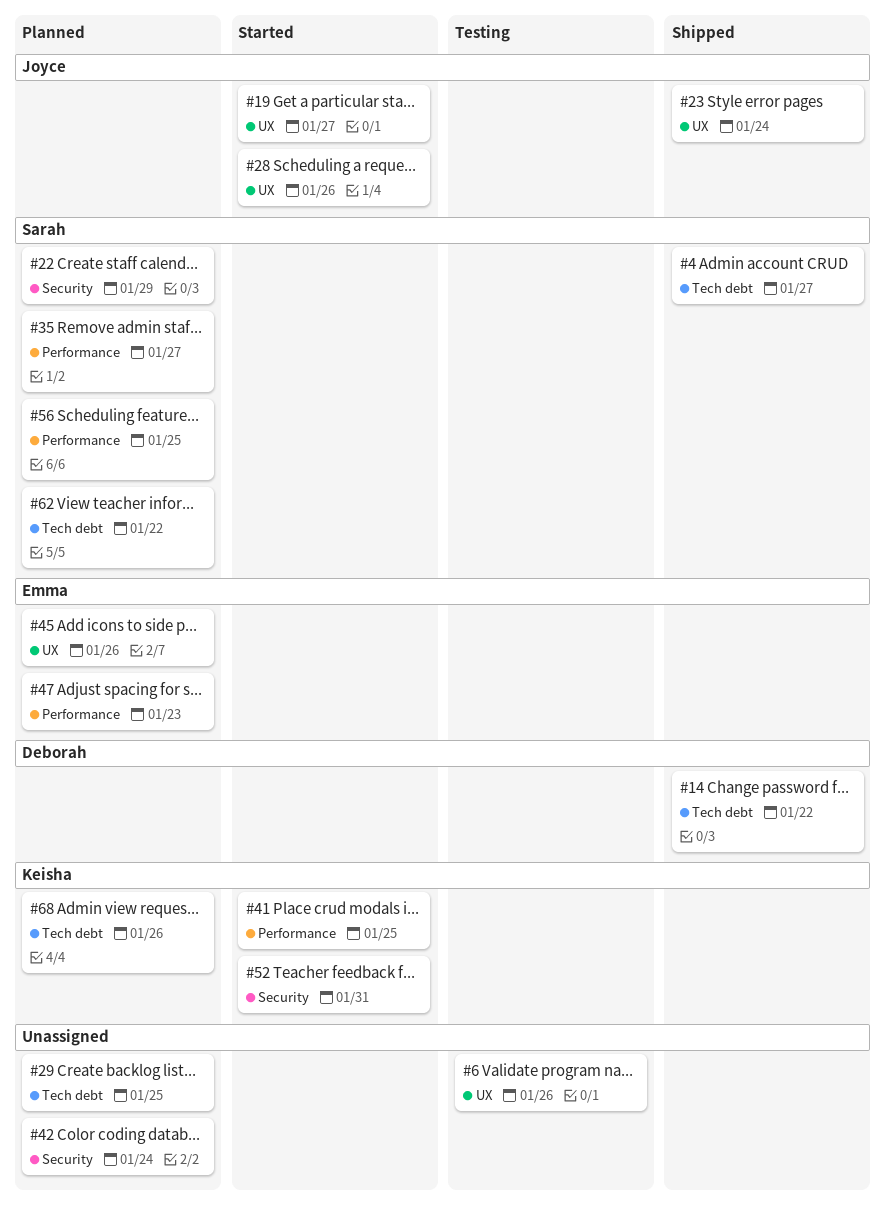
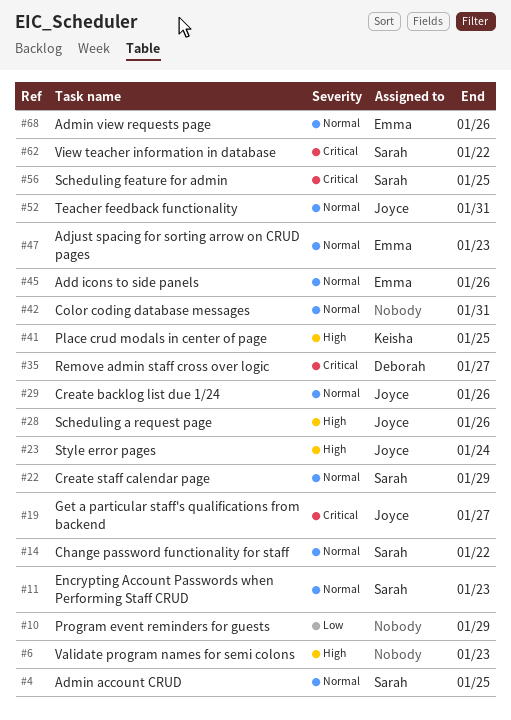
#4, due: Jan 27 -> Jan 25
#6, due: Jan 26 -> Jan 23
#10: none -> present
#11: none -> present
#14, owner: Deborah -> Sarah
#29, owner: none -> Joyce
#29, due: Jan 25 -> Jan 26
#35, owner: Sarah -> Deborah
#42, due: Jan 24 -> Jan 31
#52, owner: Keisha -> Joyce
#68, owner: Keisha -> Emma

